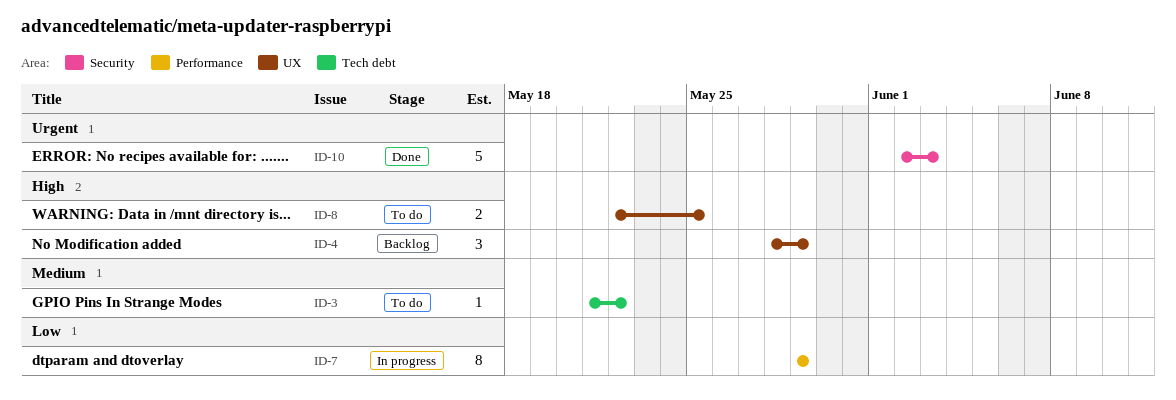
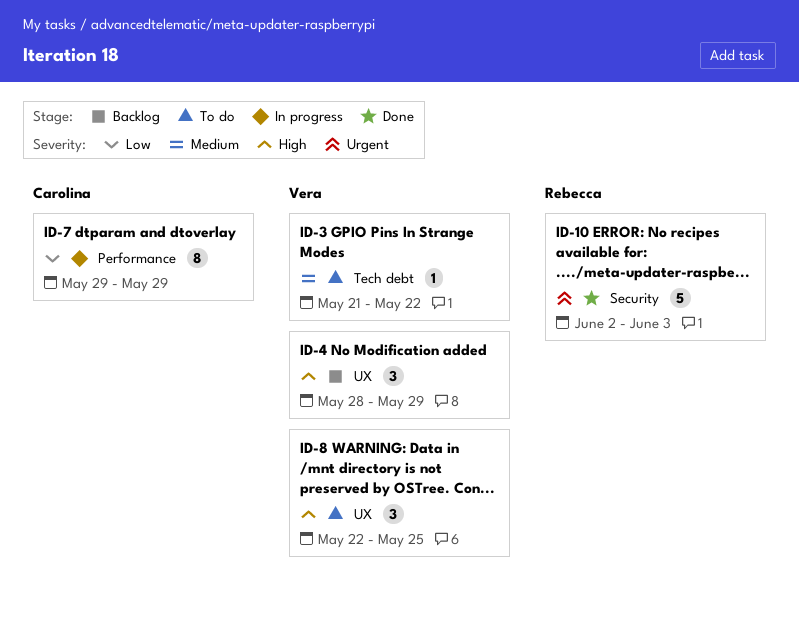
ID-8, estimate: 2 -> 3

